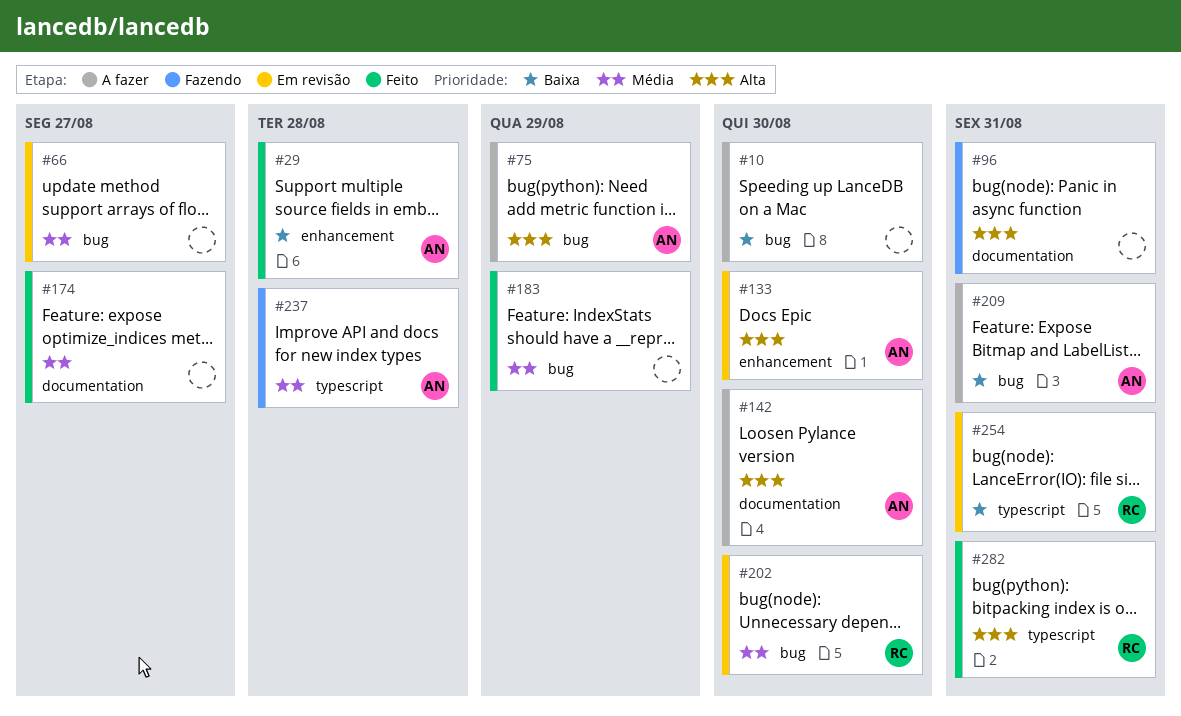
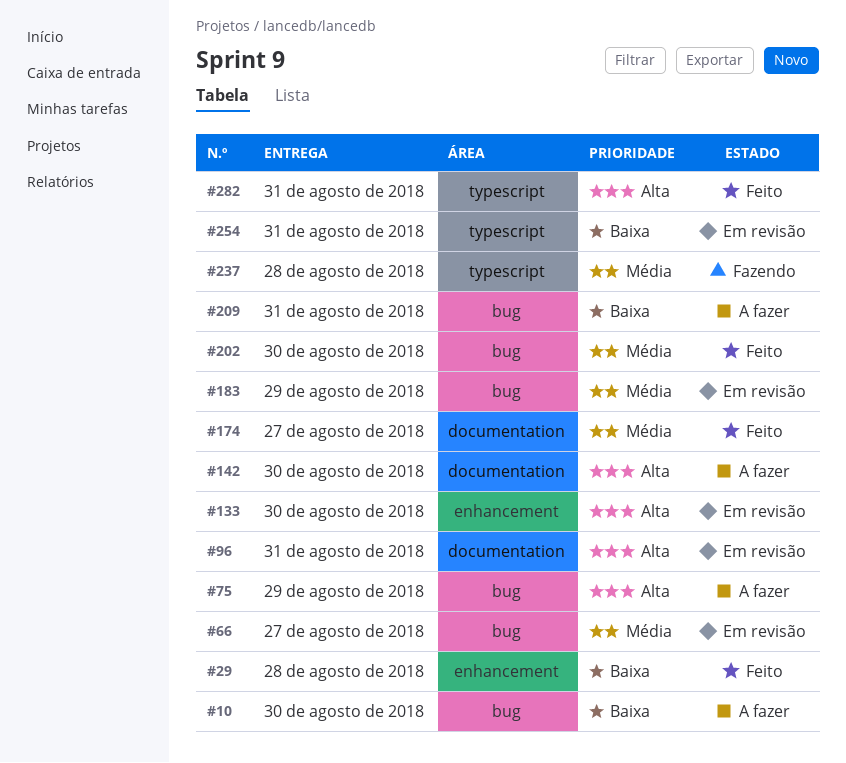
#96, status: Fazendo -> Em revisão
#183, status: Feito -> Em revisão
#202, status: Em revisão -> Feito

